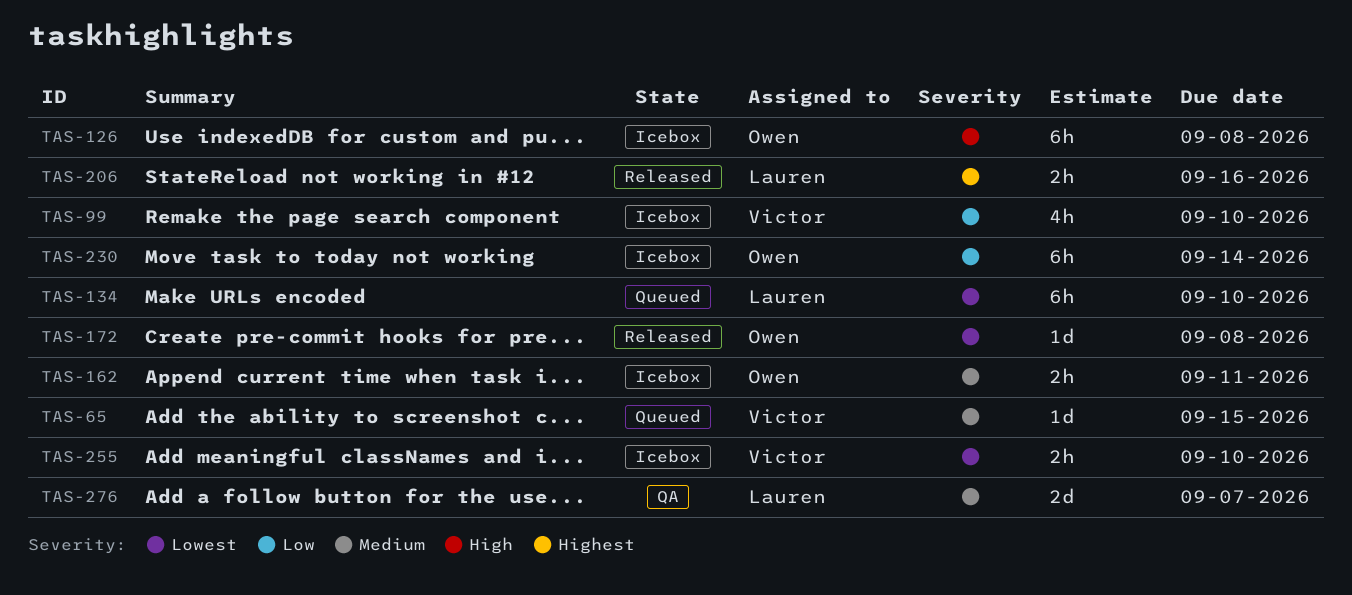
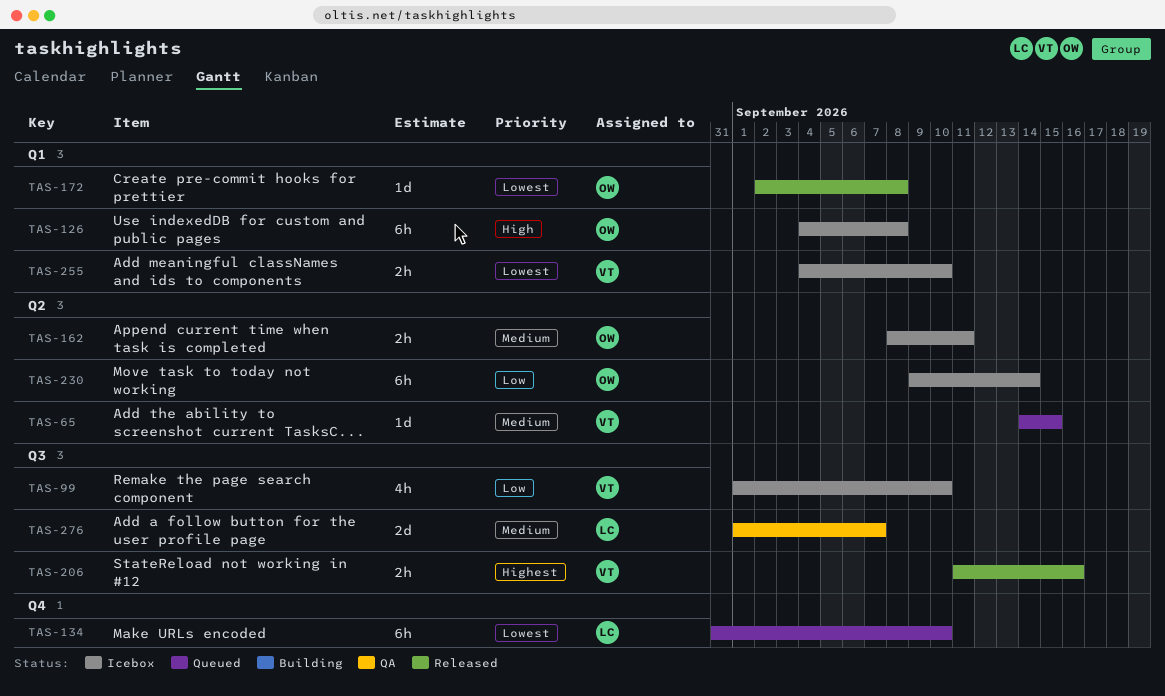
TAS-206, owner: Lauren -> Victor

